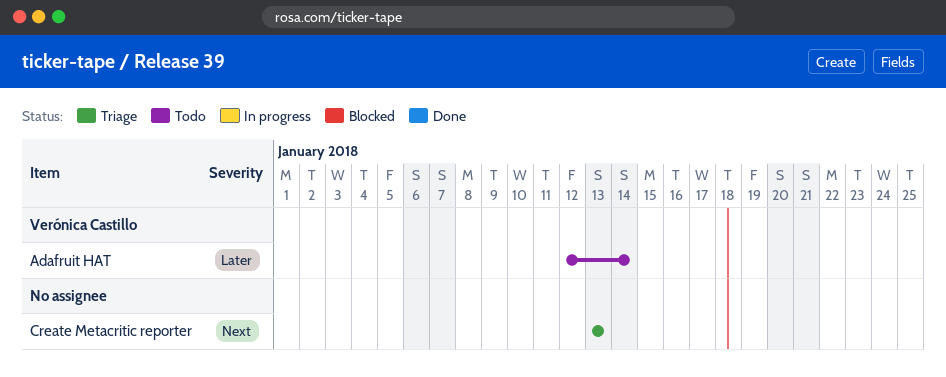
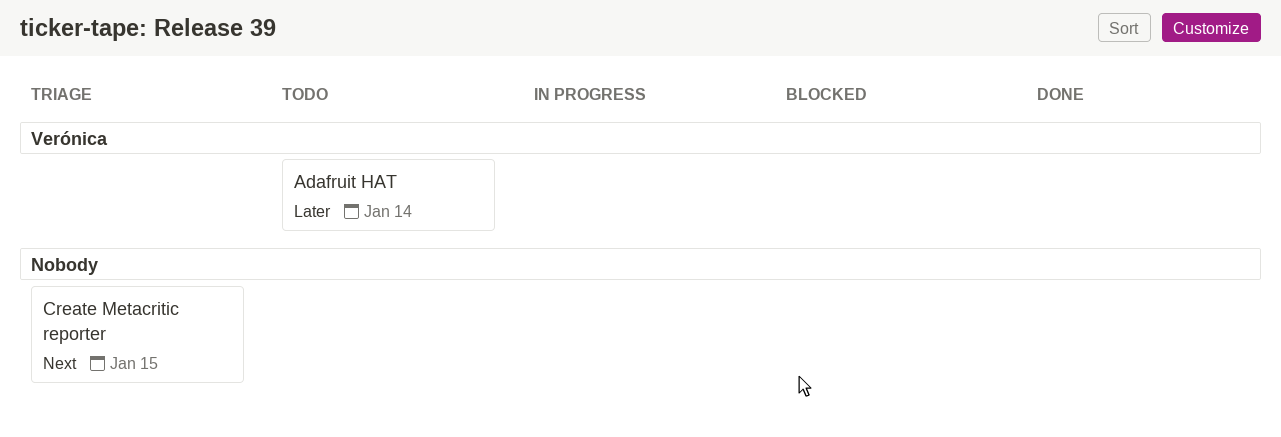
Create Metacritic reporter, due: Jan 13 -> Jan 15

